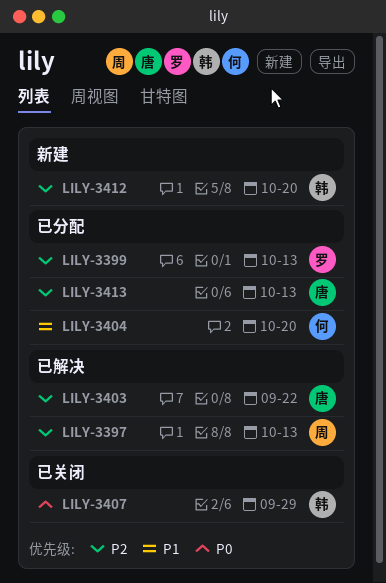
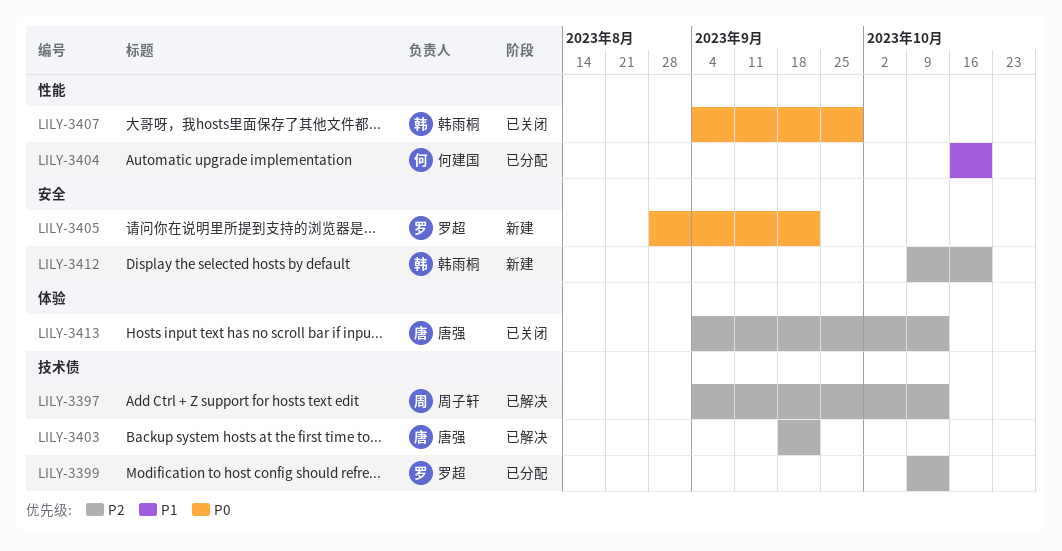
LILY-3405: none -> present
LILY-3413, status: 已分配 -> 已关闭

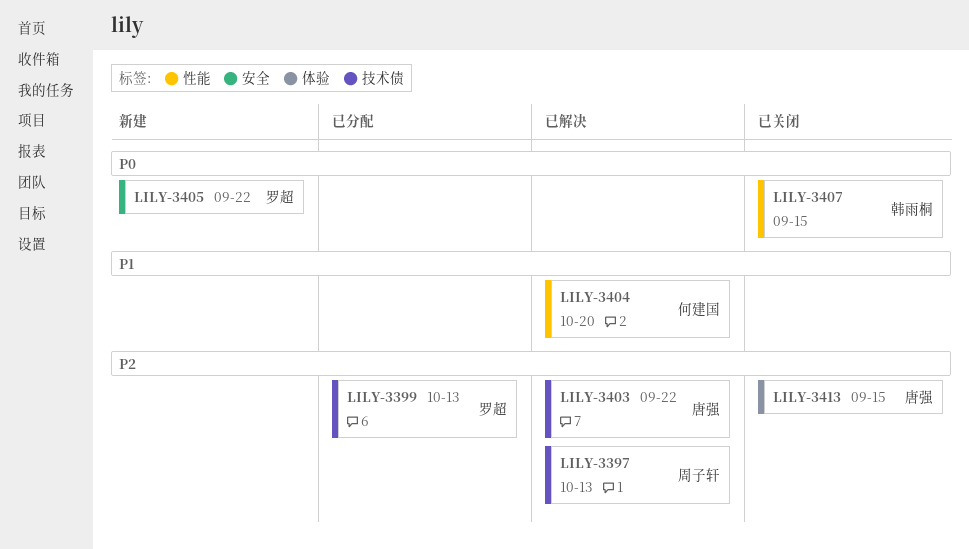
LILY-3404, status: 已分配 -> 已解决
LILY-3407, due: Sep 29 -> Sep 15
LILY-3412: present -> none
LILY-3413, due: Oct 13 -> Sep 15

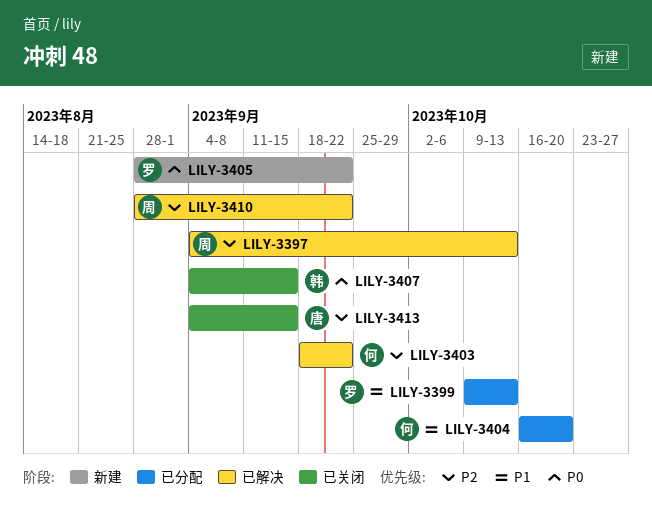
LILY-3399, priority: P2 -> P1
LILY-3403, owner: 唐强 -> 何建国
LILY-3404, status: 已解决 -> 已分配
LILY-3410: none -> present

